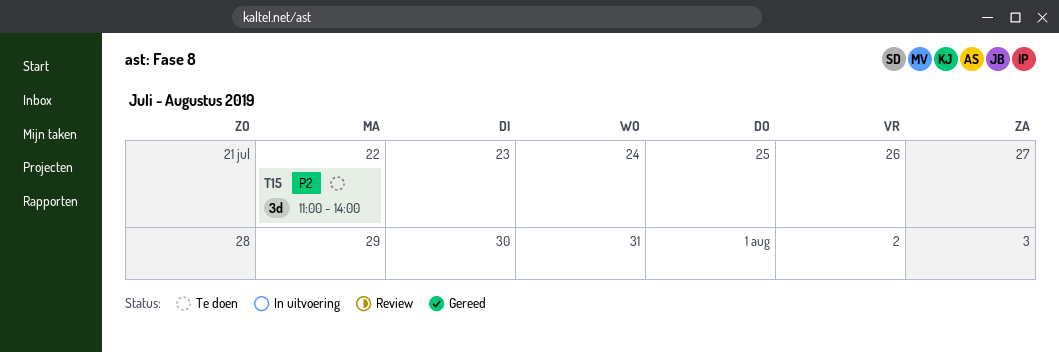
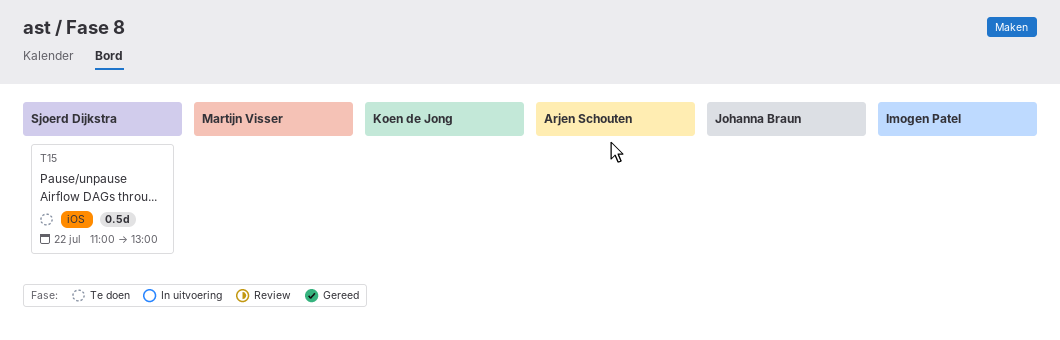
T15, estimate: 3d -> 0.5d
T15, ends: 14:00 -> 13:00

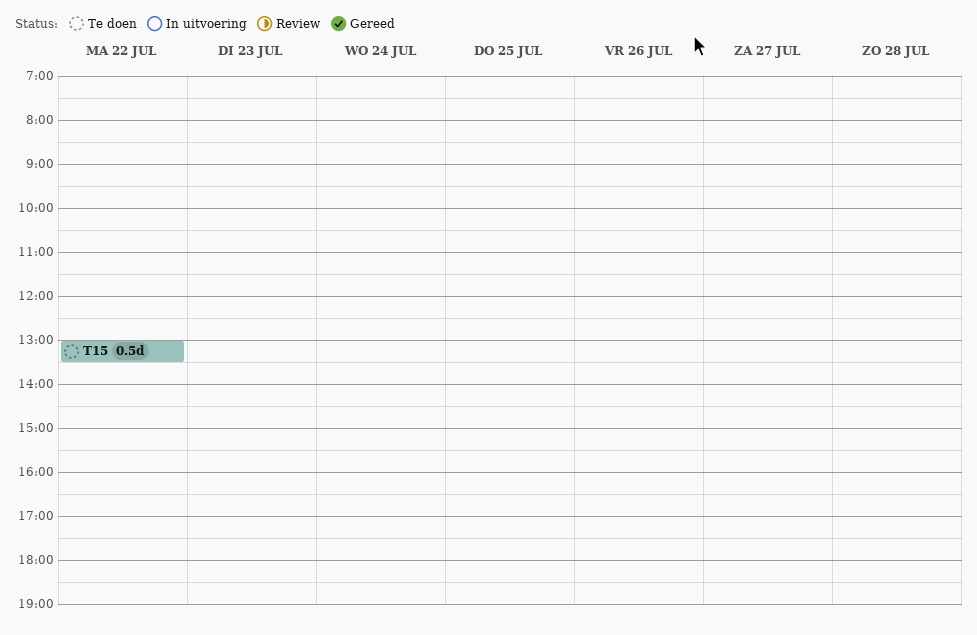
T15, begins: 11:00 -> 13:00
T15, ends: 13:00 -> 13:30

